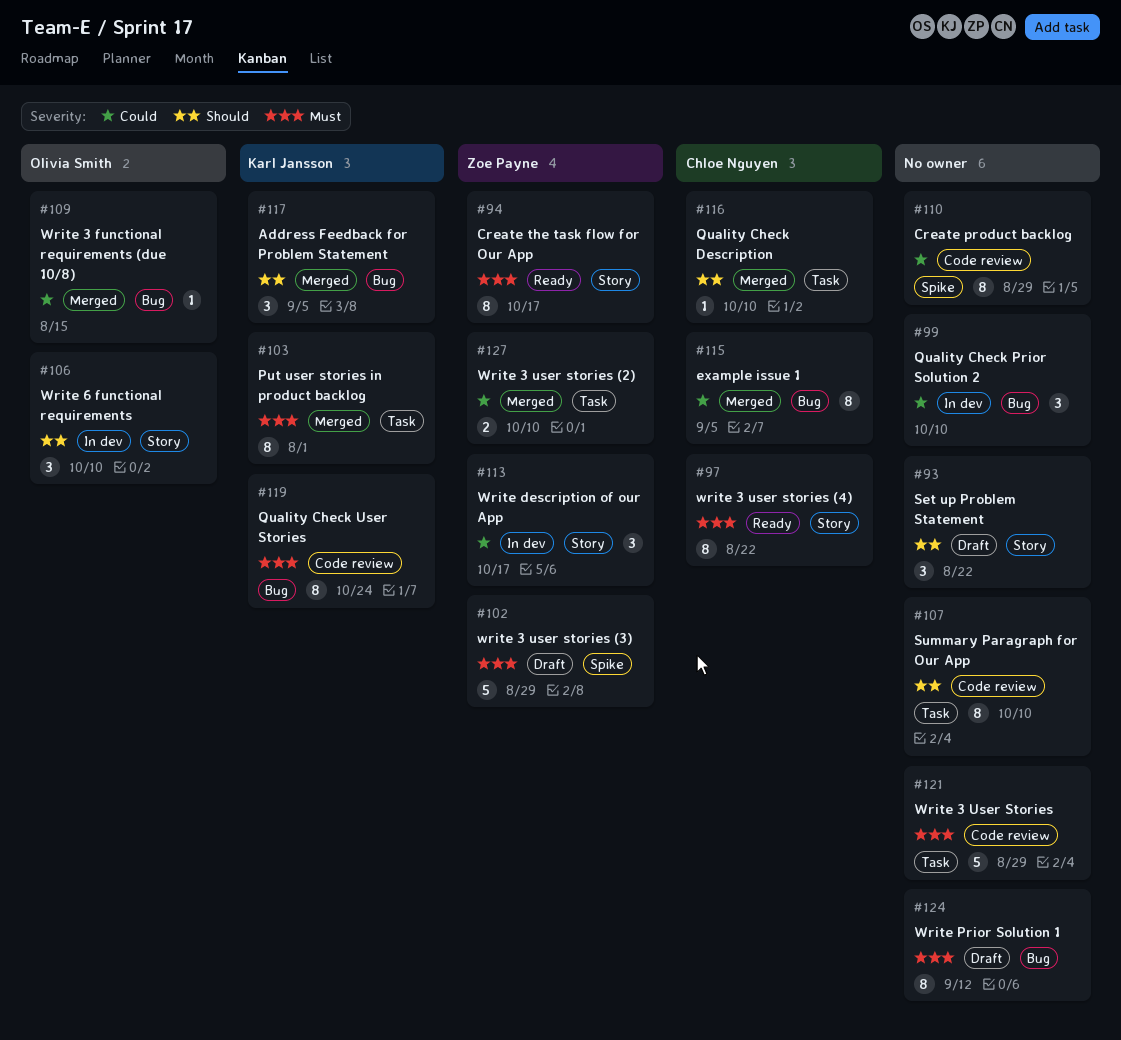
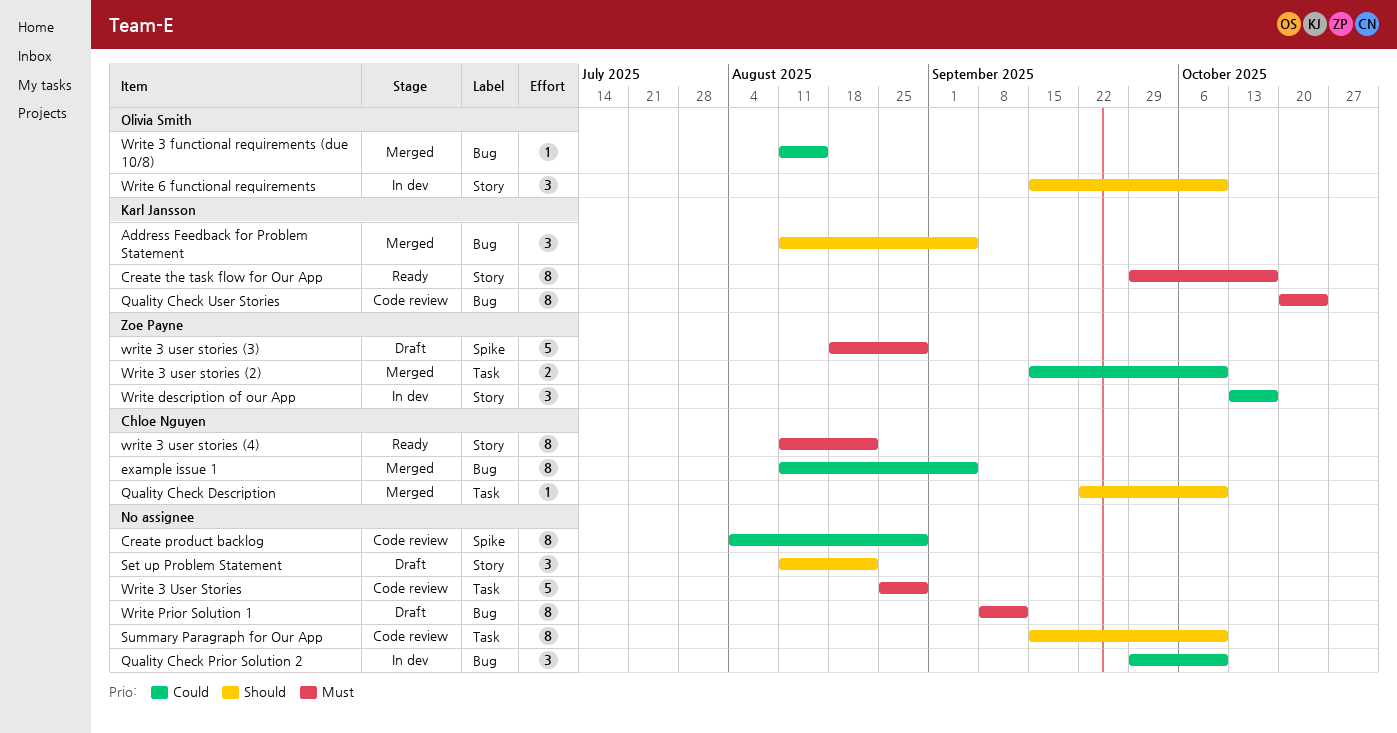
Create the task flow for Our App, owner: Zoe Payne -> Karl Jansson
Put user stories in product backlog: present -> none

